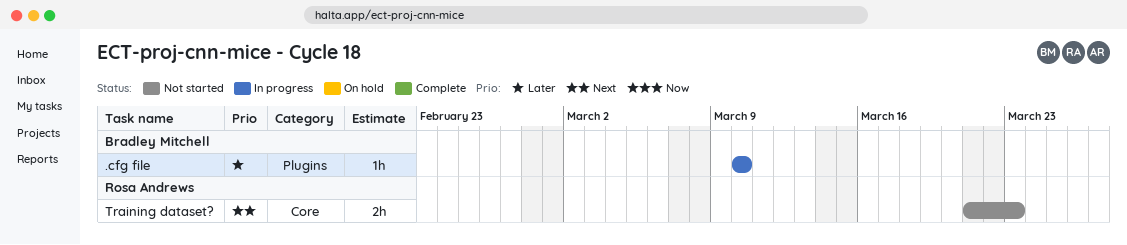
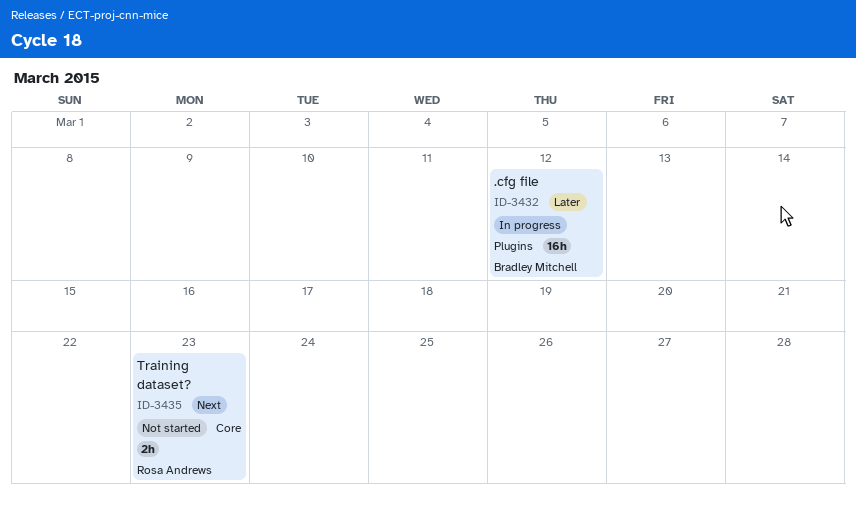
.cfg file, estimate: 1h -> 16h
.cfg file, due: Mar 10 -> Mar 12

